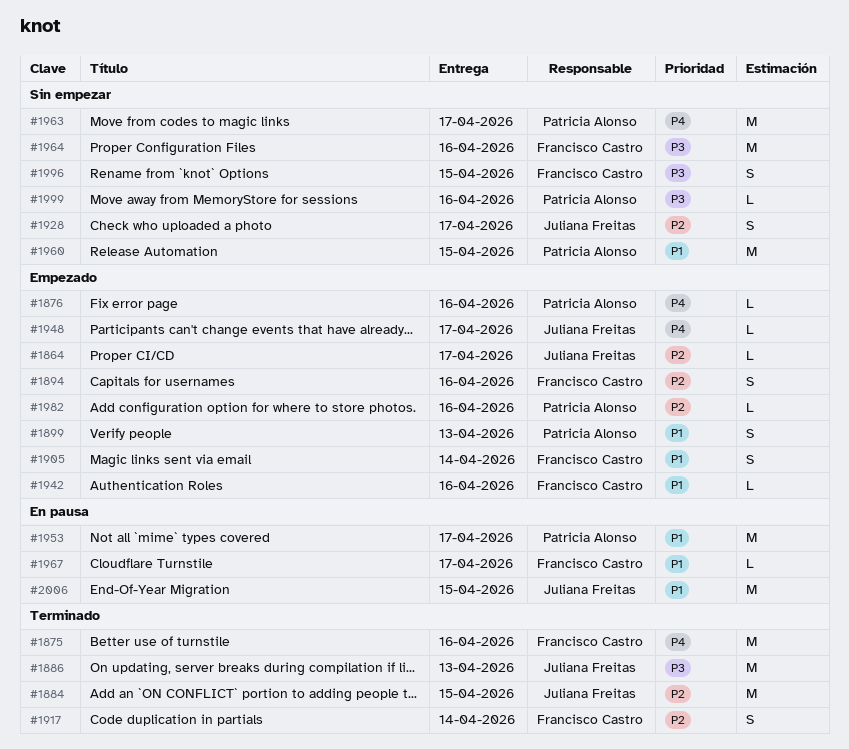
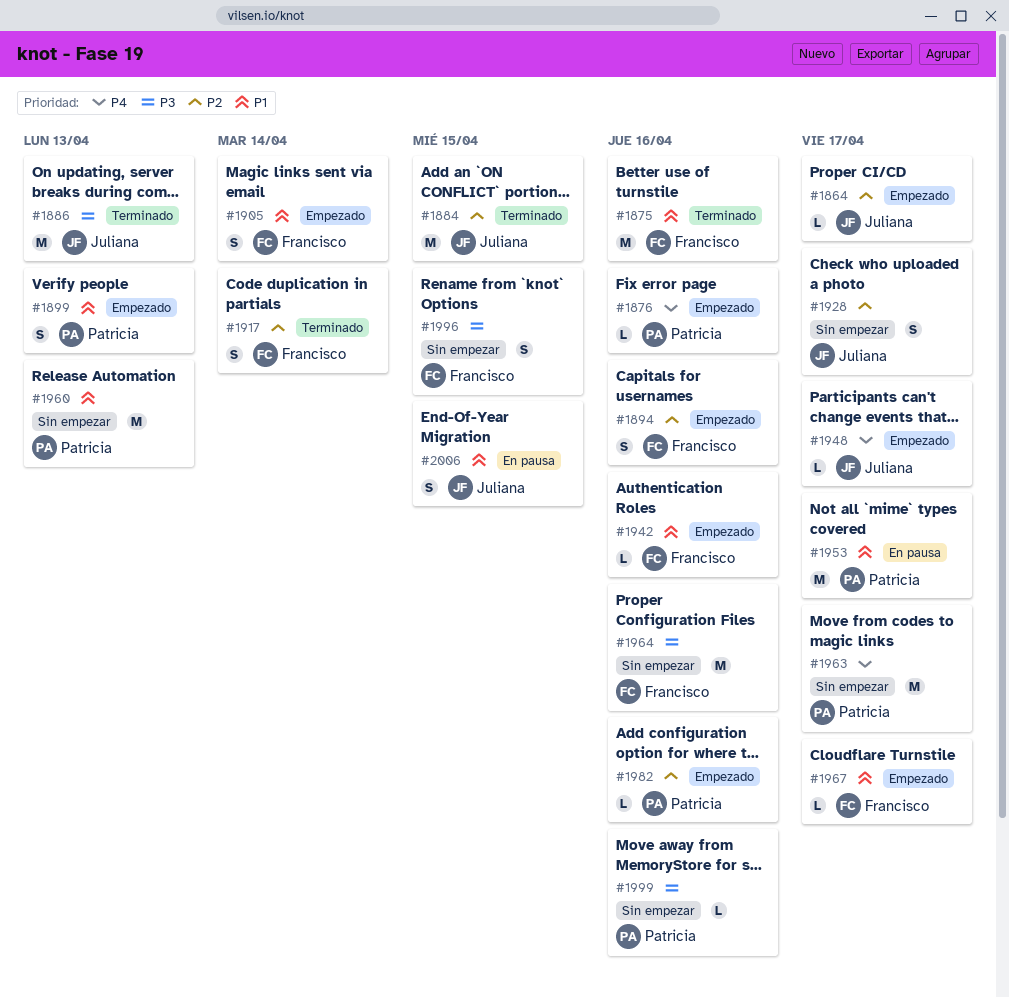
#1875, priority: P4 -> P1
#1960, due: Apr 15 -> Apr 13
#1967, status: En pausa -> Empezado
#2006, estimate: M -> S

